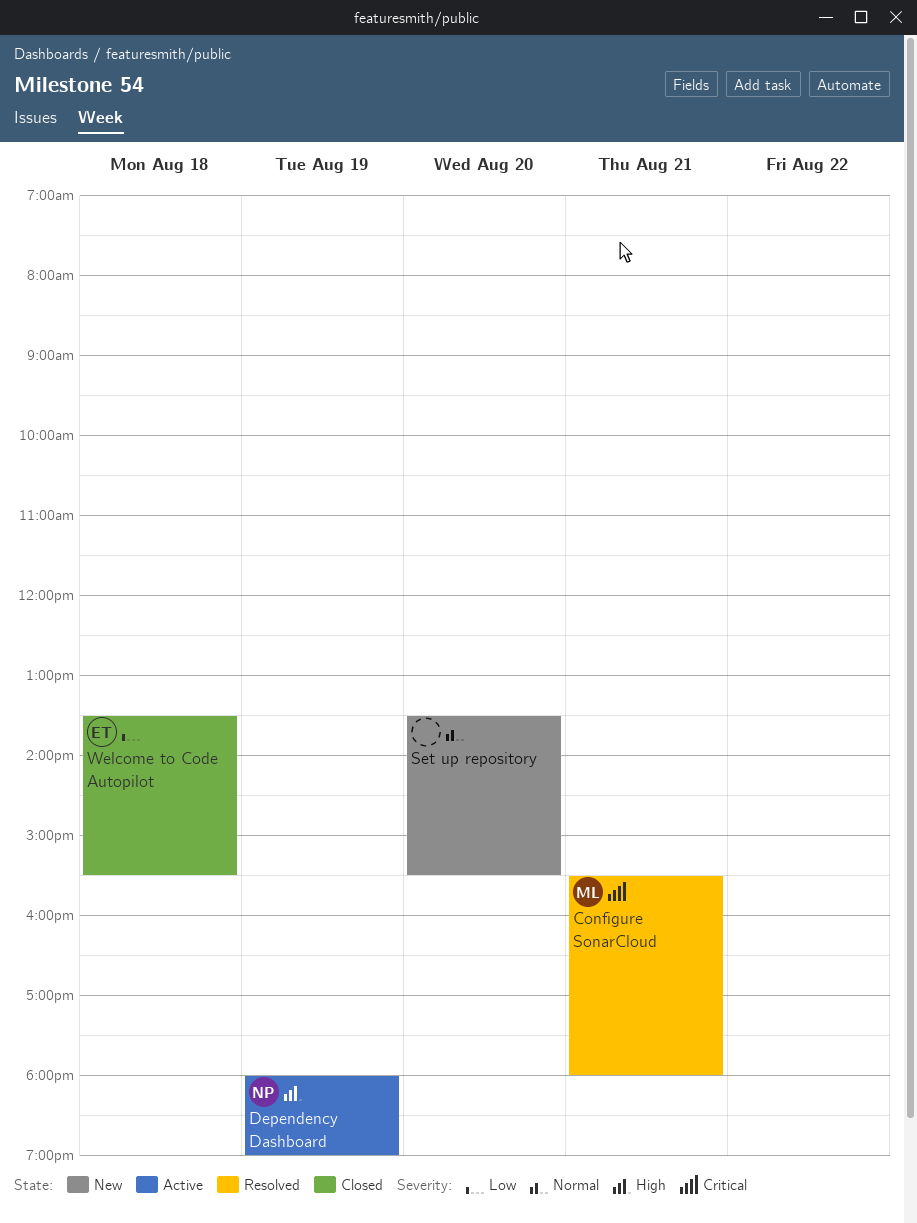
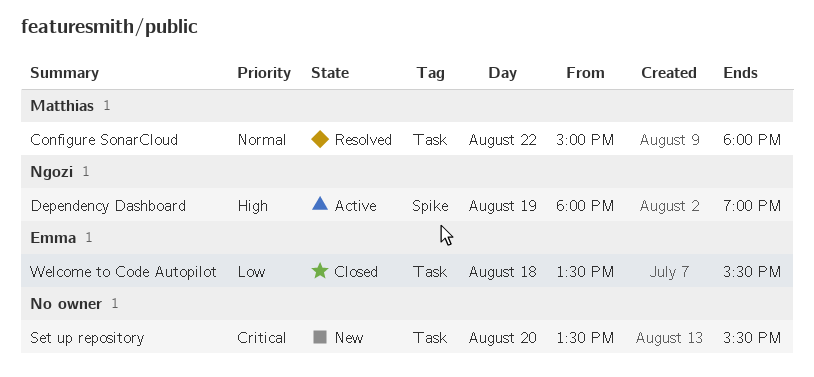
Configure SonarCloud, priority: Critical -> Normal
Configure SonarCloud, day: Aug 21 -> Aug 22
Configure SonarCloud, begins: 15:30 -> 15:00
Set up repository, priority: Normal -> Critical

